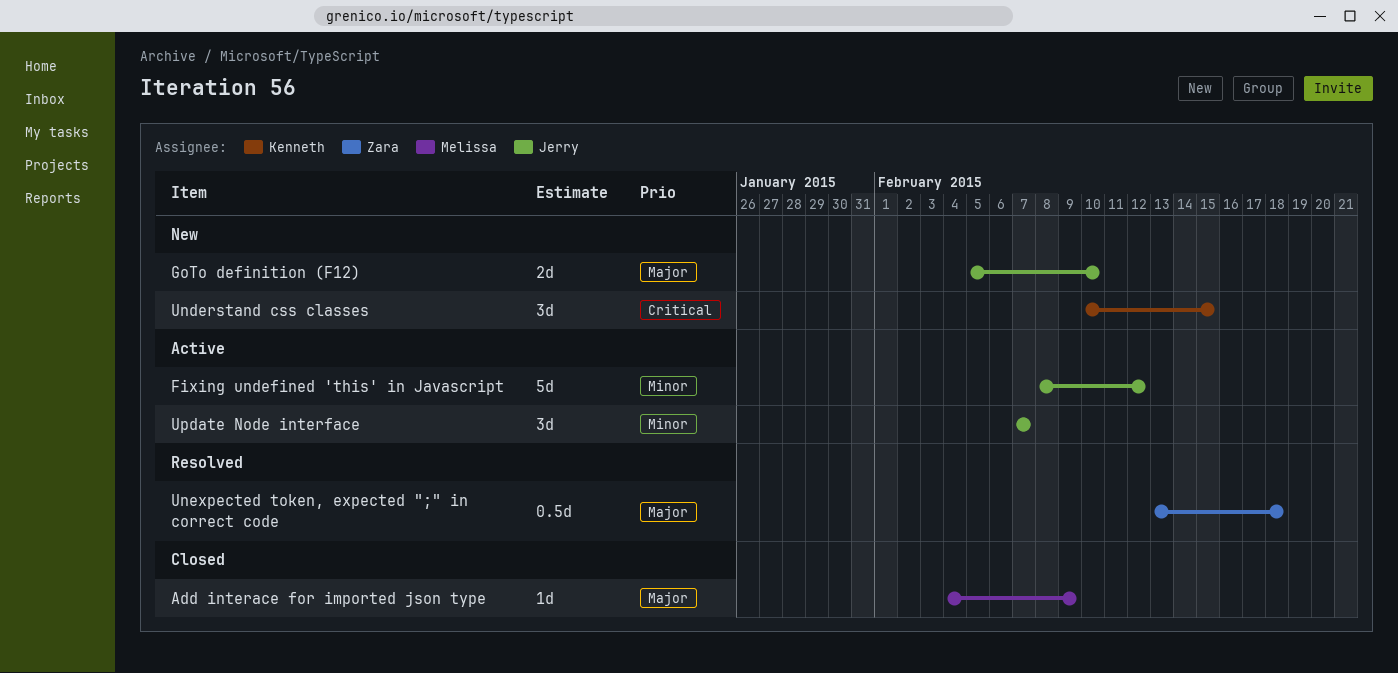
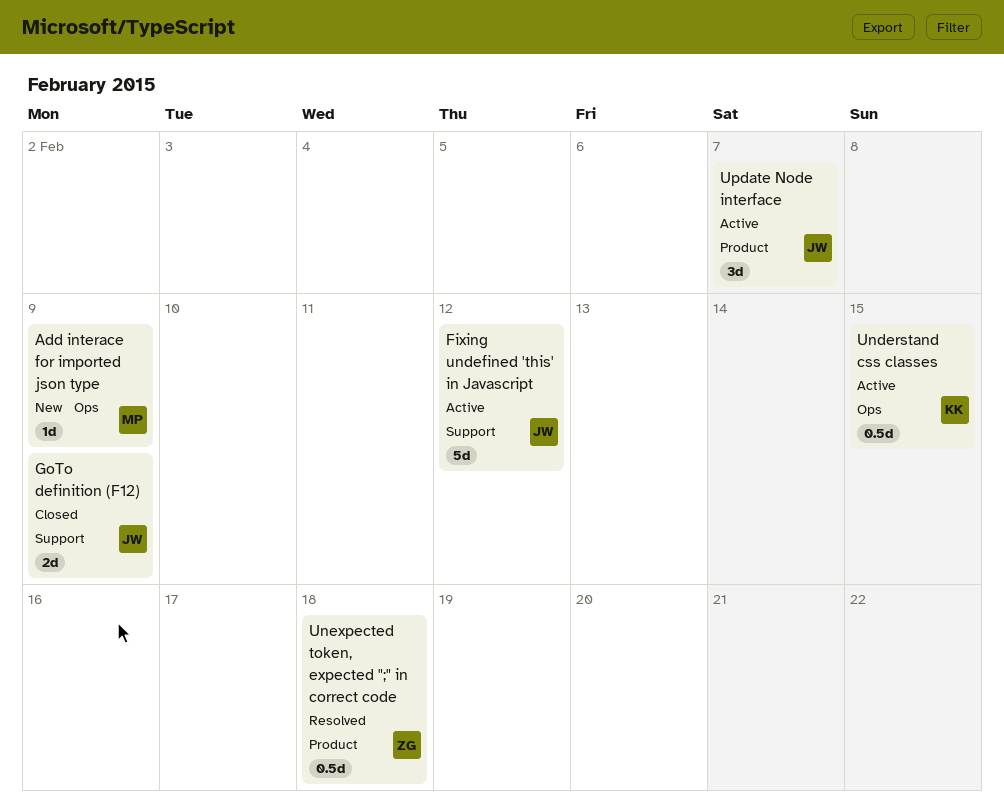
Add interace for imported json type, status: Closed -> New
GoTo definition (F12), status: New -> Closed
GoTo definition (F12), due: Feb 10 -> Feb 9
Understand css classes, status: New -> Active
Understand css classes, estimate: 3d -> 0.5d

